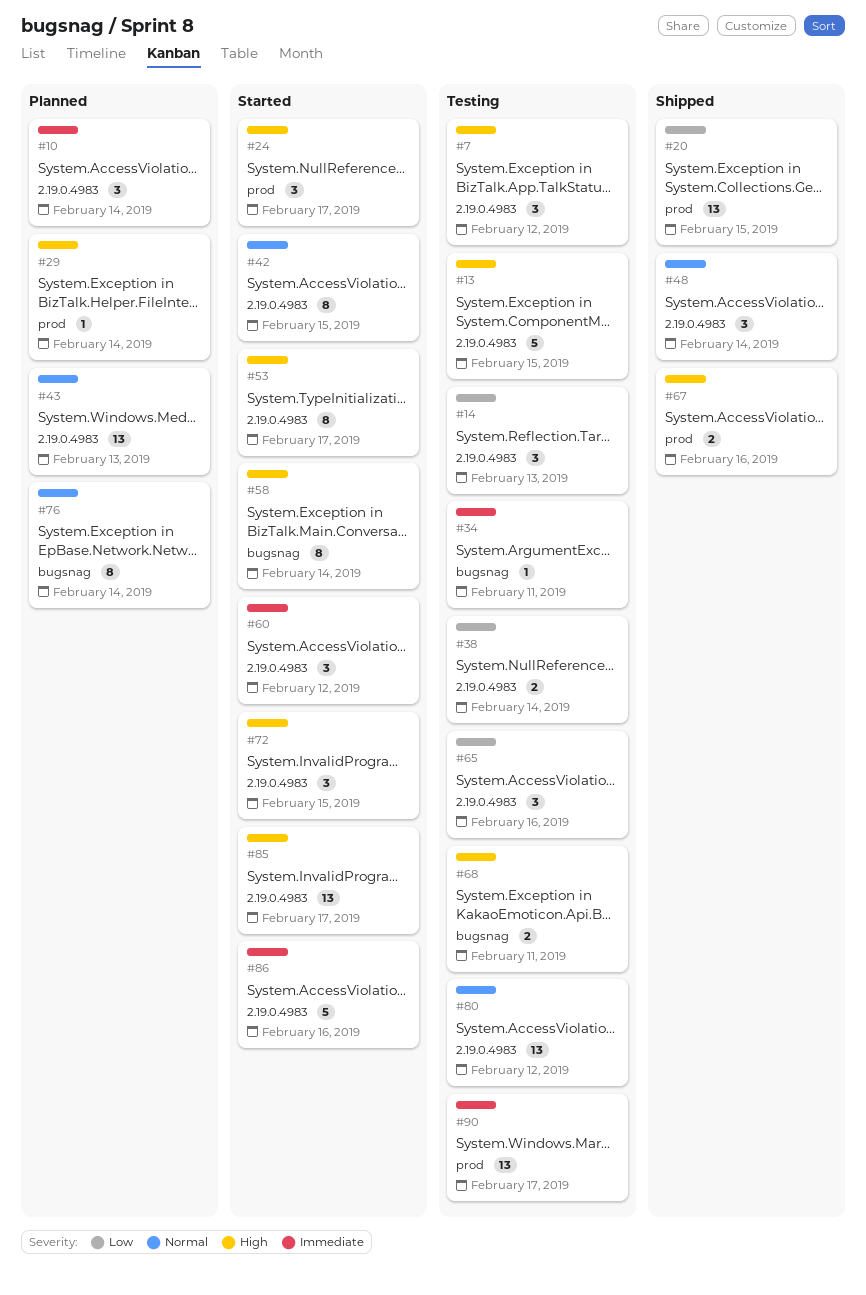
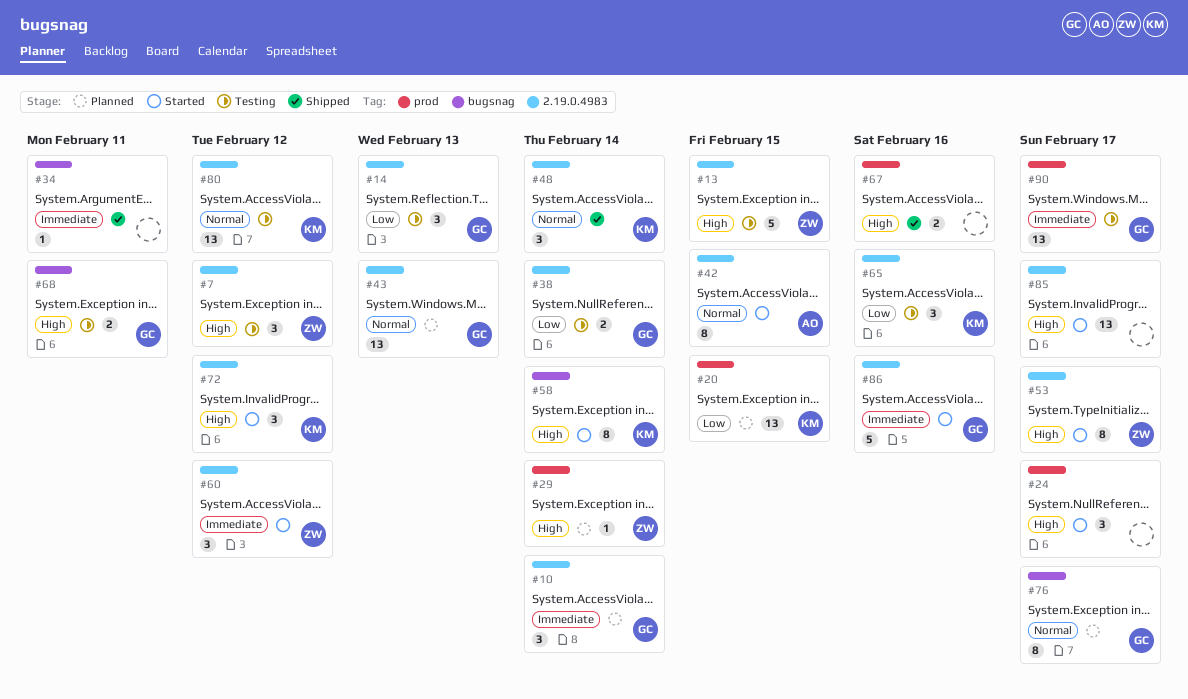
#20, status: Shipped -> Planned
#34, status: Testing -> Shipped
#72, due: Feb 15 -> Feb 12
#76, due: Feb 14 -> Feb 17

